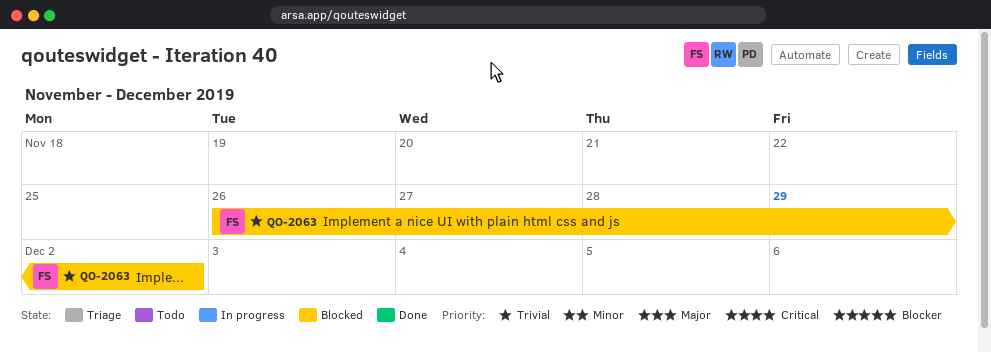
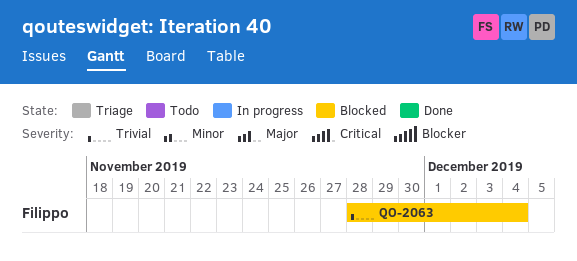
QO-2063, start: Nov 26 -> Nov 28
QO-2063, due: Dec 2 -> Dec 4

